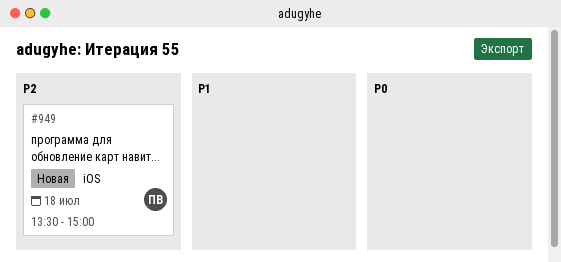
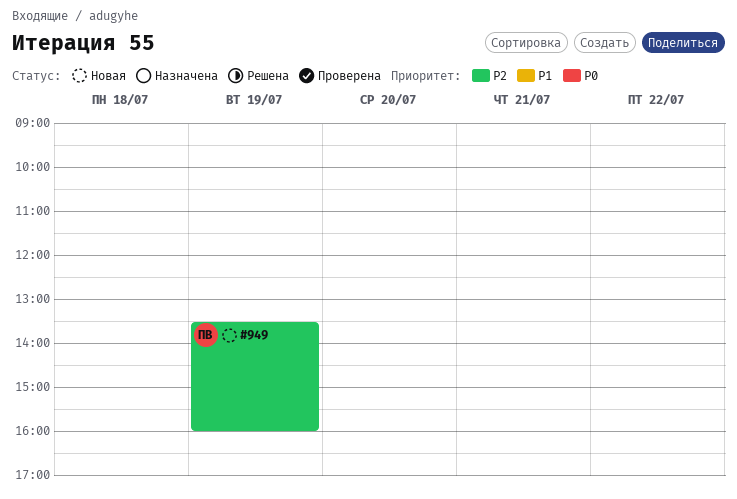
#949, day: Jul 18 -> Jul 19
#949, ends: 15:00 -> 16:00

